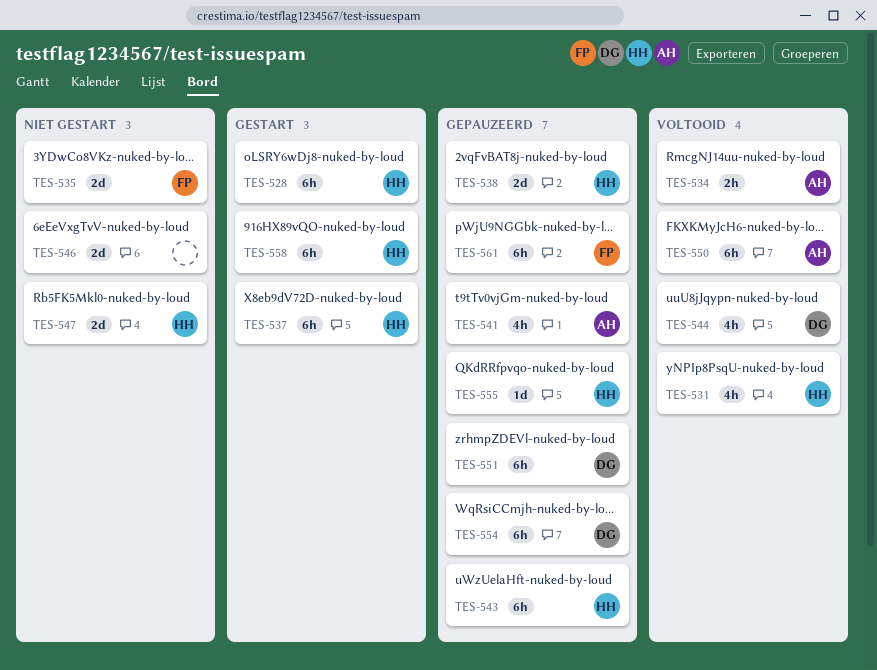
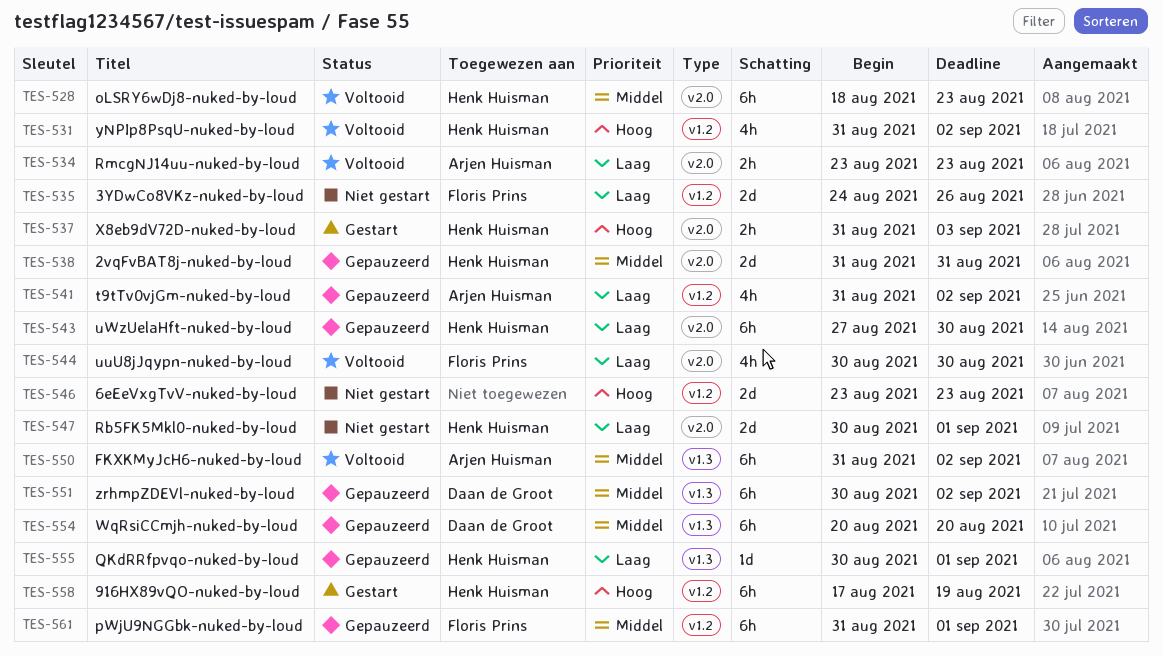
TES-528, status: Gestart -> Voltooid
TES-537, estimate: 6h -> 2h
TES-544, owner: Daan de Groot -> Floris Prins

